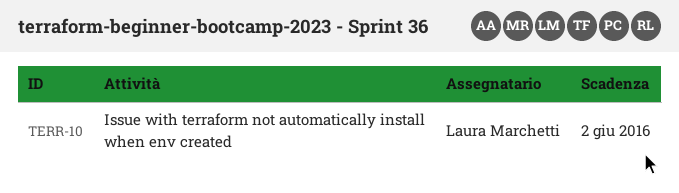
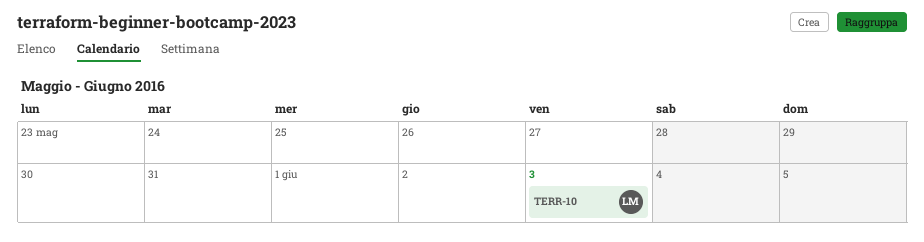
TERR-10, due: Jun 2 -> Jun 3

